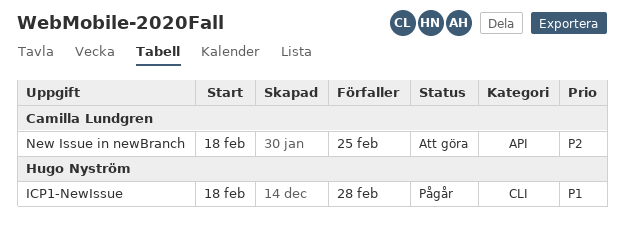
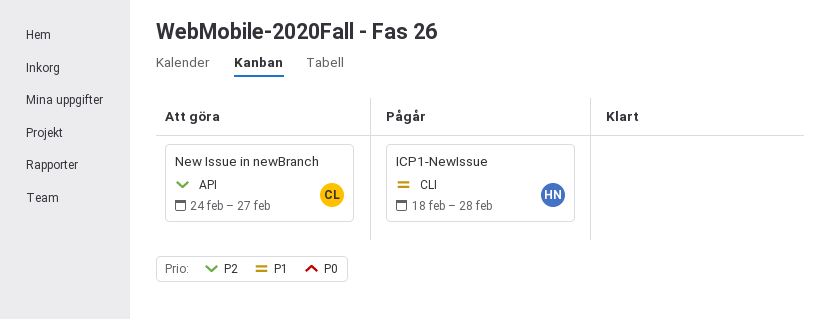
New Issue in newBranch, start: Feb 18 -> Feb 24
New Issue in newBranch, due: Feb 25 -> Feb 27

